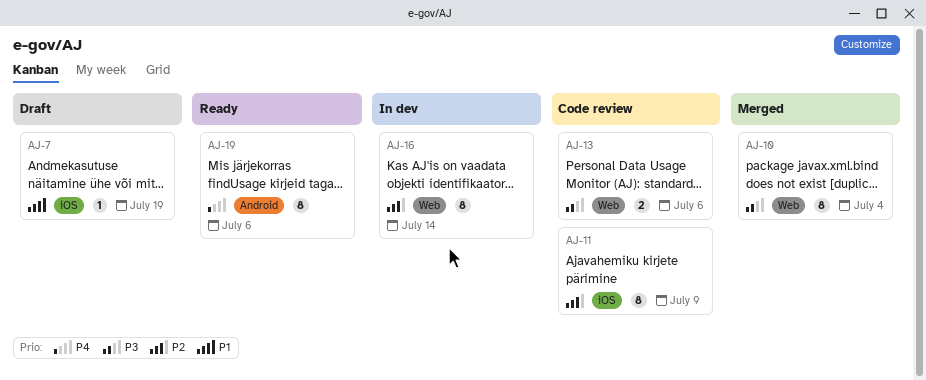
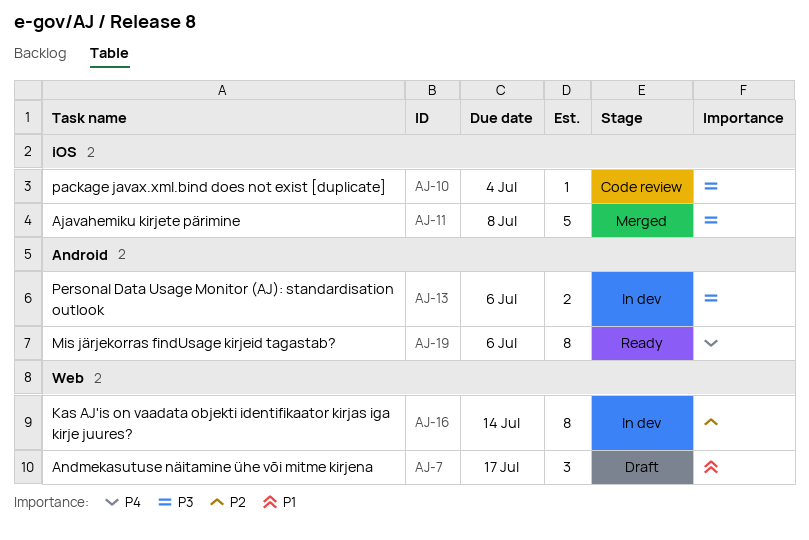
AJ-7, label: iOS -> Web
AJ-7, estimate: 1 -> 3
AJ-7, due: Jul 19 -> Jul 17
AJ-10, status: Merged -> Code review
AJ-10, label: Web -> iOS
AJ-10, estimate: 8 -> 1
AJ-11, status: Code review -> Merged
AJ-11, priority: P2 -> P3
AJ-11, estimate: 8 -> 5
AJ-11, due: Jul 9 -> Jul 8
AJ-13, status: Code review -> In dev
AJ-13, label: Web -> Android

